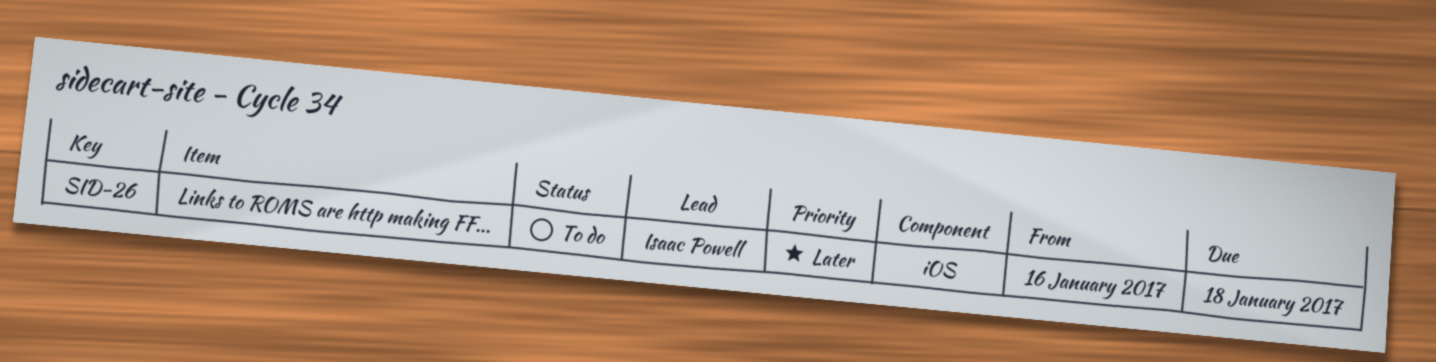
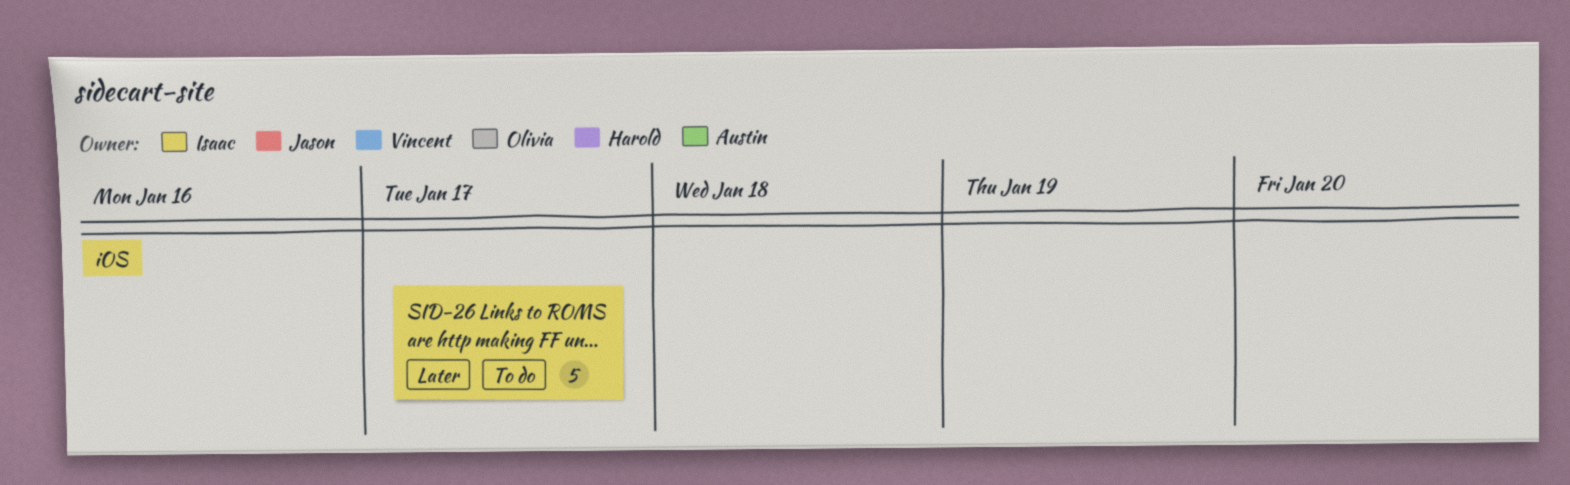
SID-26, due: Jan 18 -> Jan 17

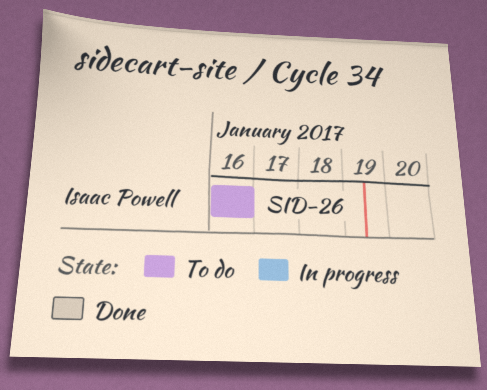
SID-26, due: Jan 17 -> Jan 16

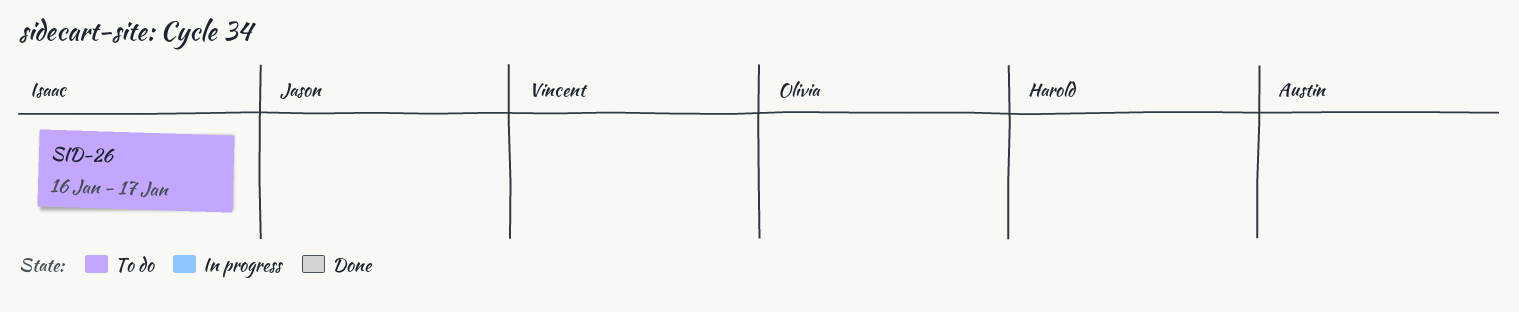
SID-26, due: Jan 16 -> Jan 17

